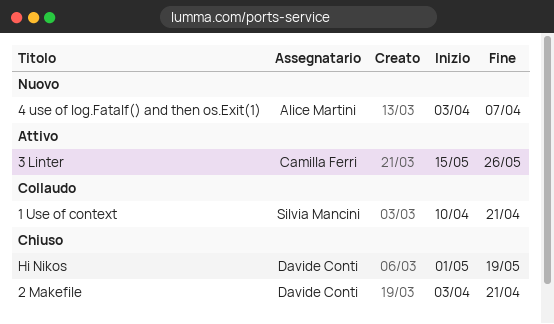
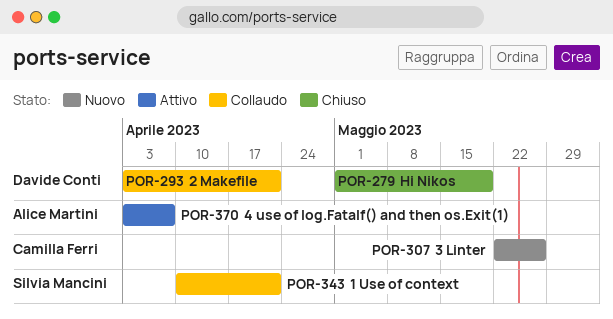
2 Makefile, status: Chiuso -> Collaudo
3 Linter, status: Attivo -> Nuovo
3 Linter, start: May 15 -> May 22
4 use of log.Fatalf() and then os.Exit(1), status: Nuovo -> Attivo

